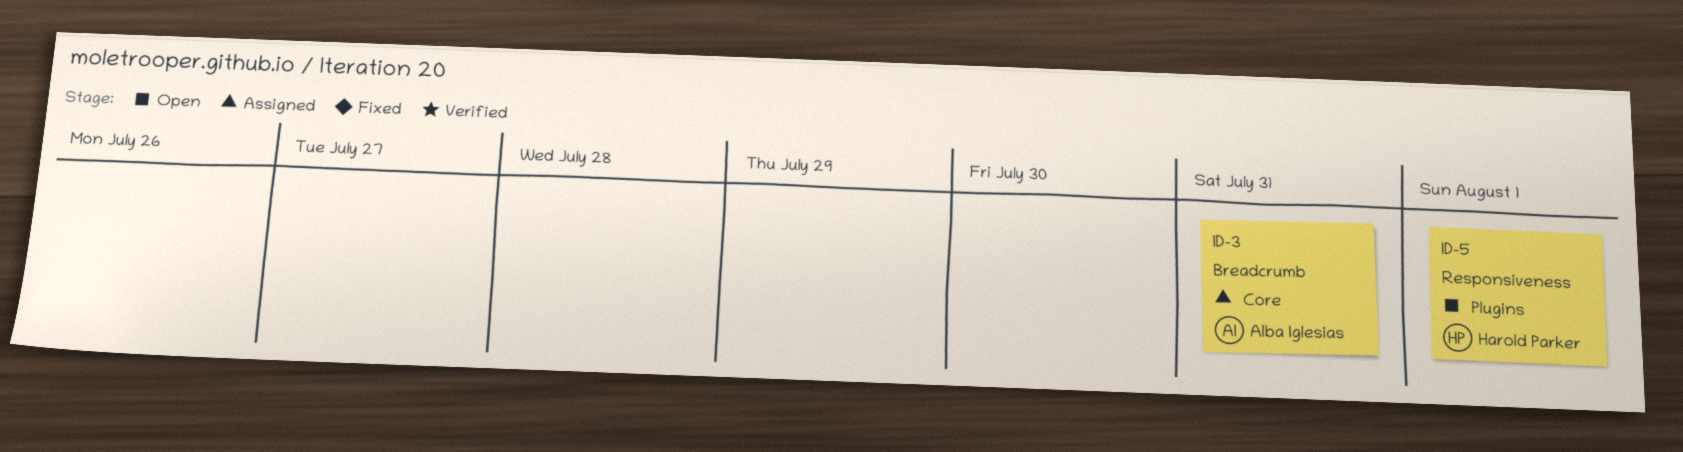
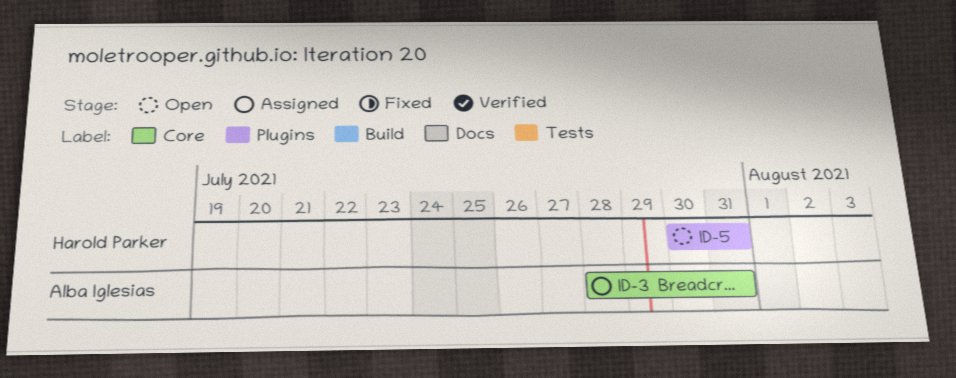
ID-5, due: Aug 1 -> Jul 31

